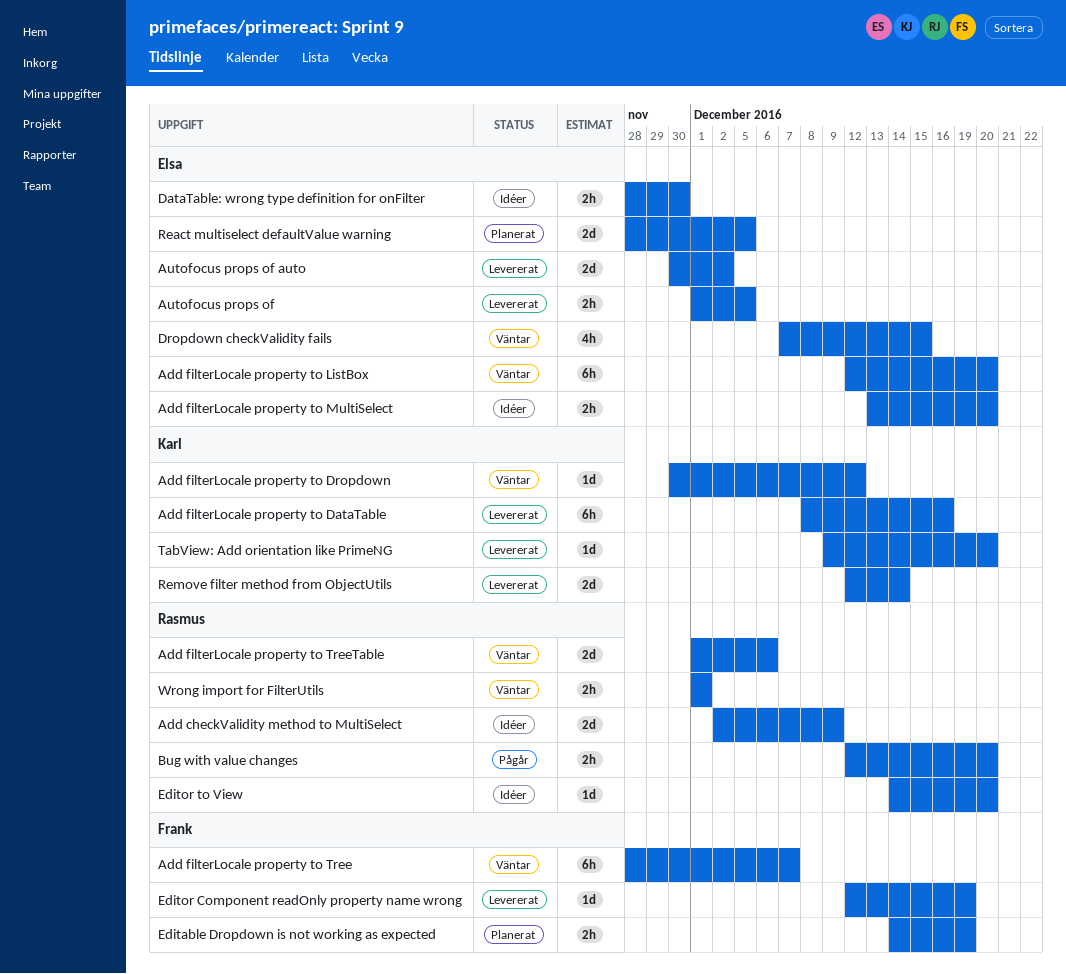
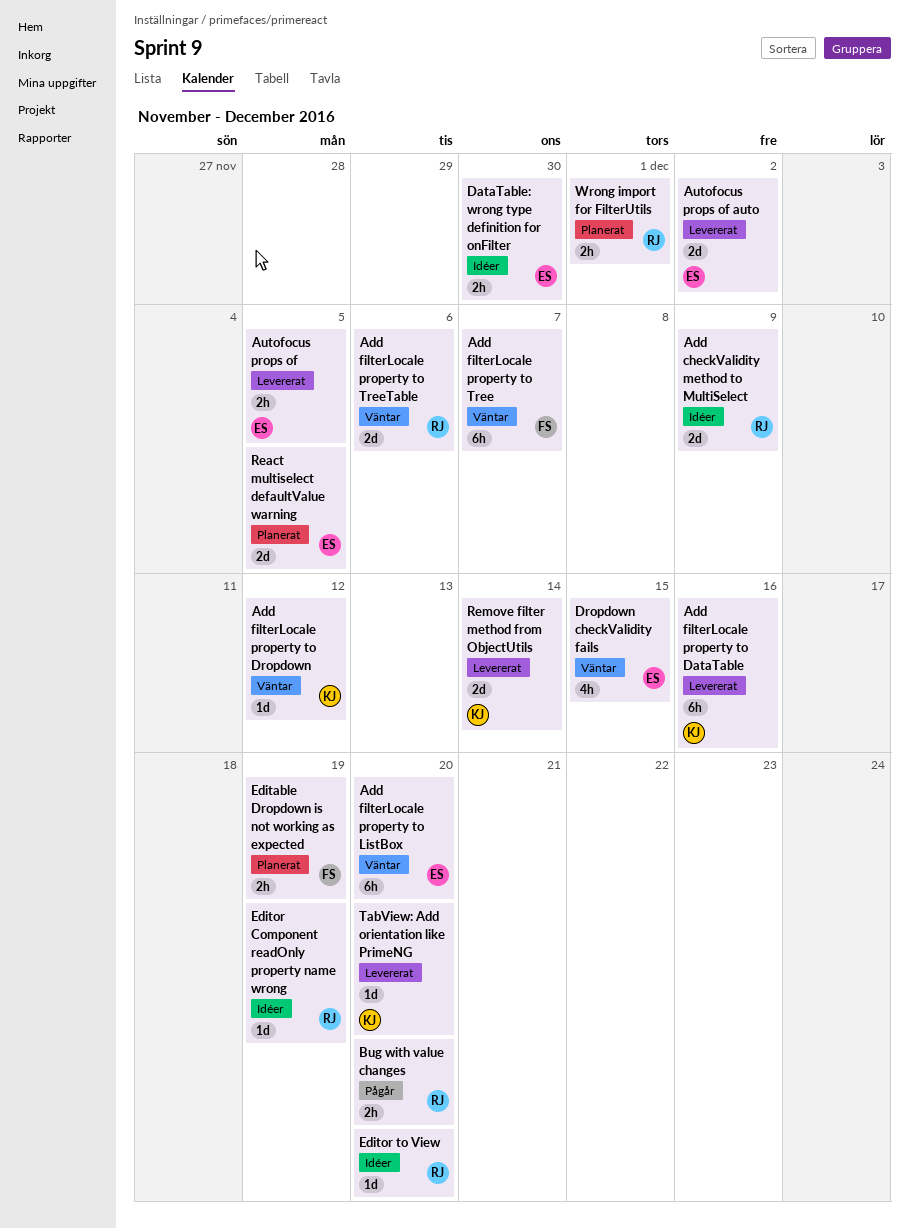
Add filterLocale property to MultiSelect: present -> none
Editor Component readOnly property name wrong, status: Levererat -> Idéer
Editor Component readOnly property name wrong, owner: Frank -> Rasmus
Wrong import for FilterUtils, status: Väntar -> Planerat

